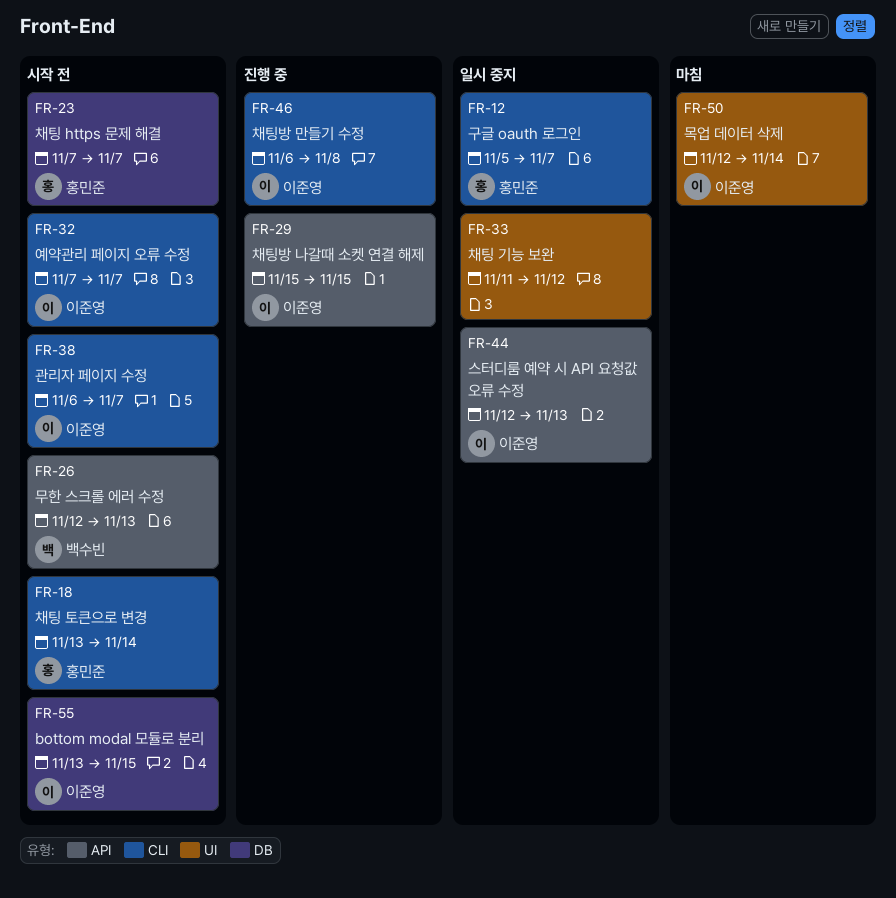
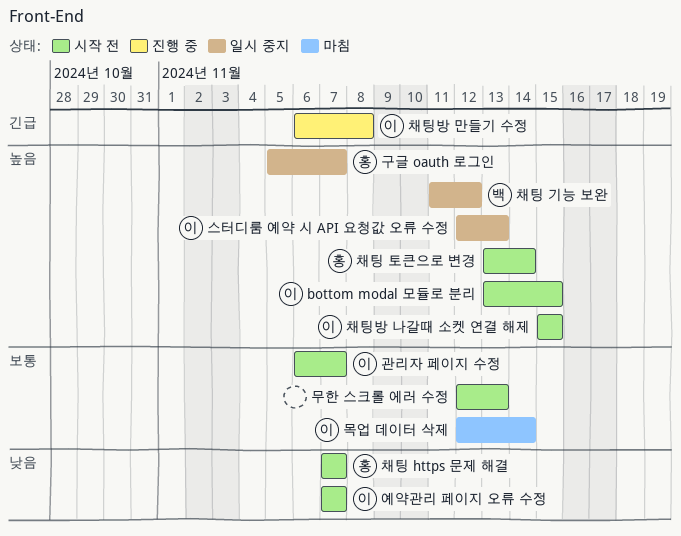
무한 스크롤 에러 수정, owner: 백수빈 -> none
채팅 기능 보완, owner: none -> 백수빈
채팅방 나갈때 소켓 연결 해제, status: 진행 중 -> 시작 전

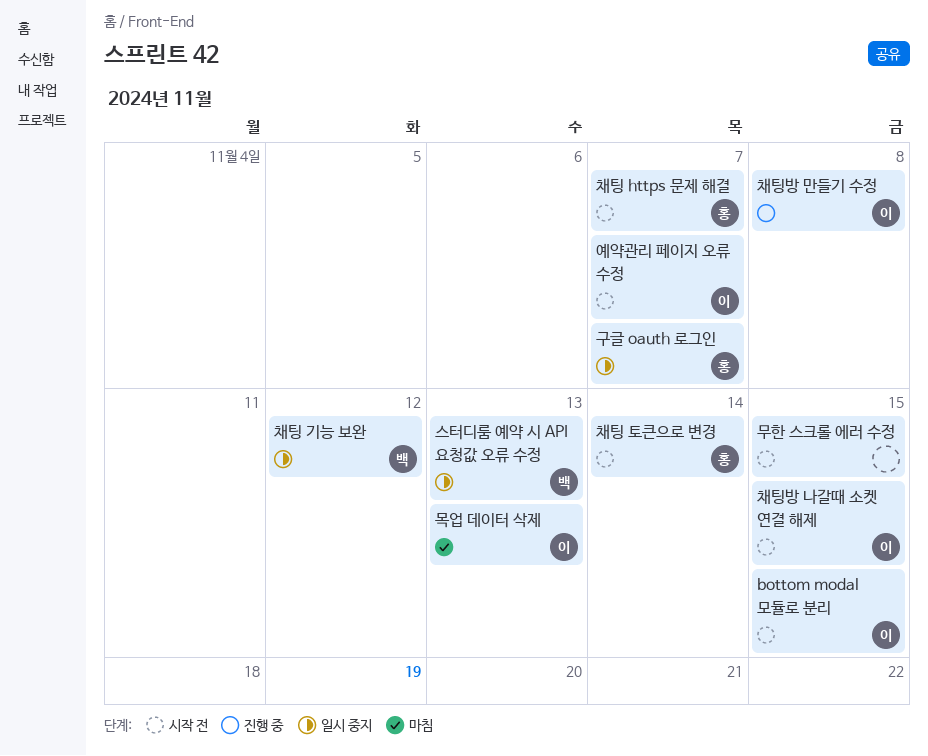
관리자 페이지 수정: present -> none
목업 데이터 삭제, due: Nov 14 -> Nov 13
무한 스크롤 에러 수정, due: Nov 13 -> Nov 15
스터디룸 예약 시 API 요청값 오류 수정, owner: 이 -> 백

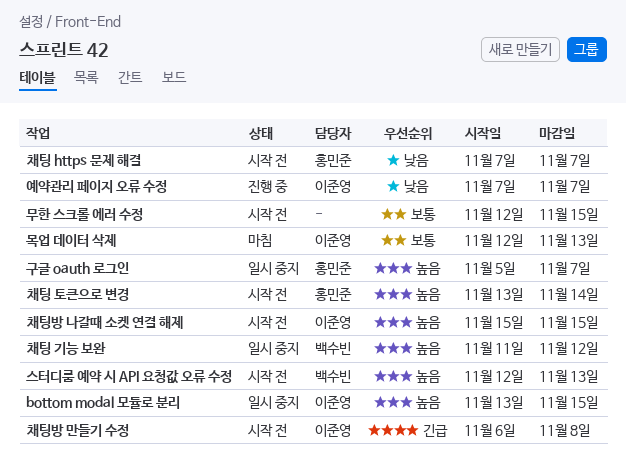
bottom modal 모듈로 분리, status: 시작 전 -> 일시 중지
스터디룸 예약 시 API 요청값 오류 수정, status: 일시 중지 -> 시작 전
예약관리 페이지 오류 수정, status: 시작 전 -> 진행 중
채팅방 만들기 수정, status: 진행 중 -> 시작 전

